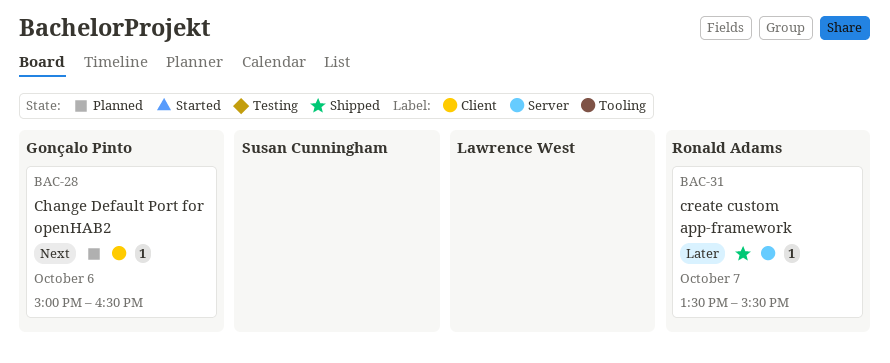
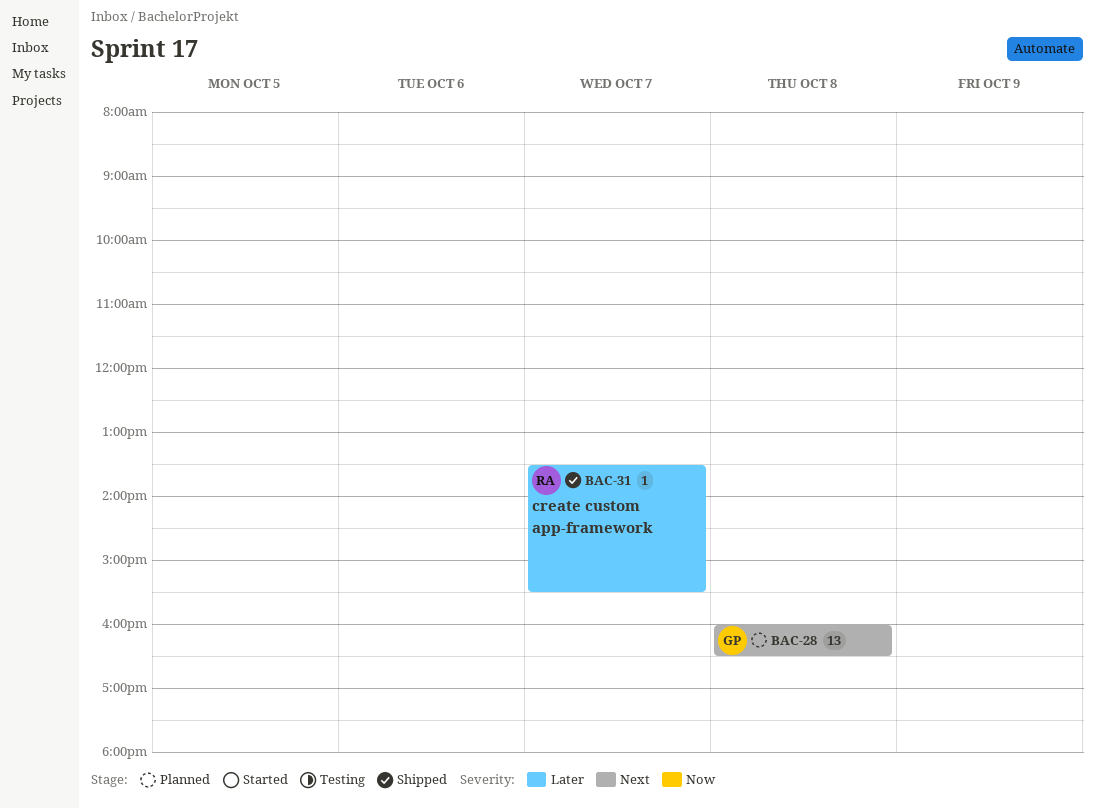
BAC-28, estimate: 1 -> 13
BAC-28, day: Oct 6 -> Oct 8
BAC-28, begins: 15:00 -> 16:00

